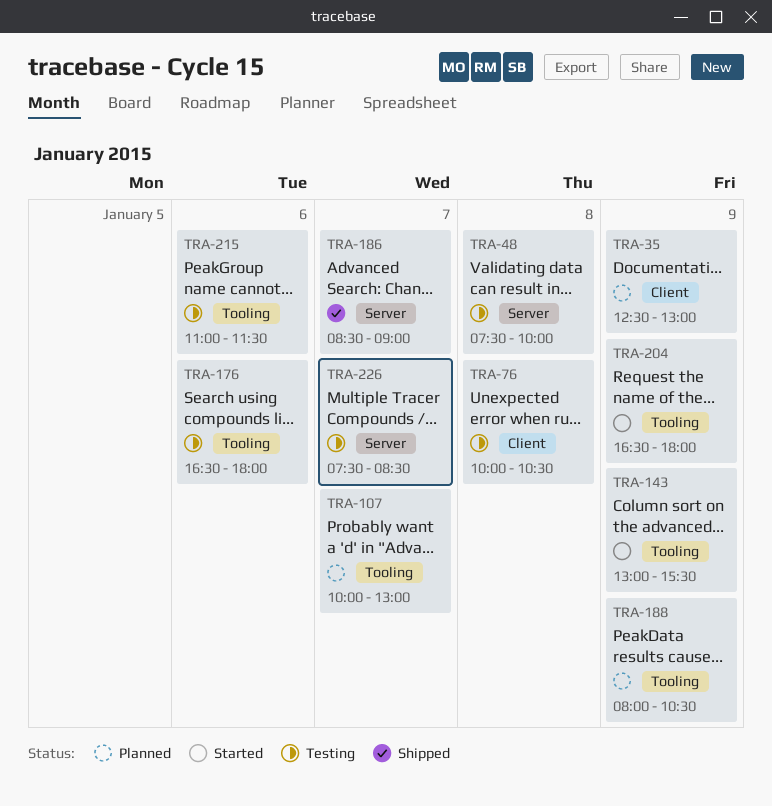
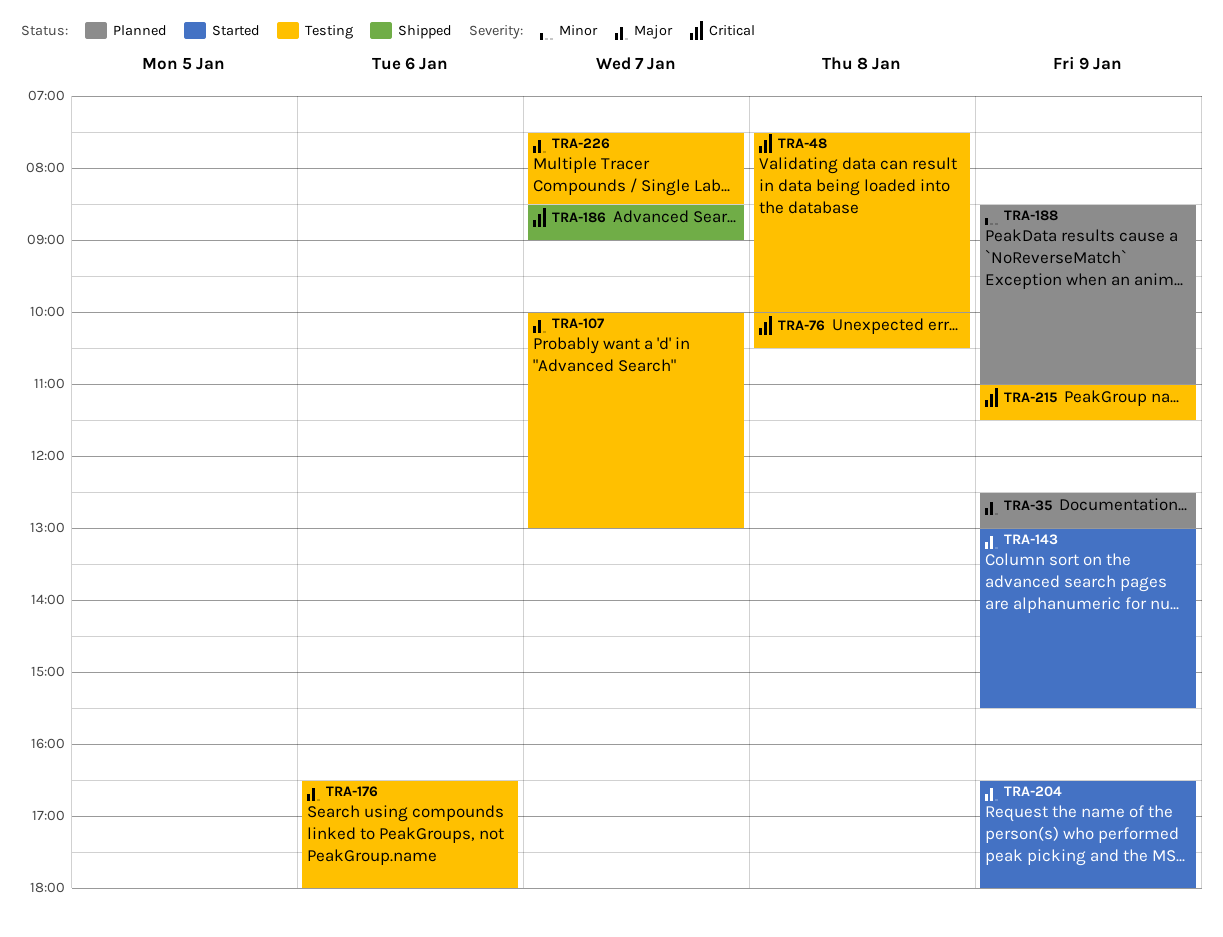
TRA-107, status: Planned -> Testing
TRA-188, begins: 08:00 -> 08:30
TRA-188, ends: 10:30 -> 11:00
TRA-215, day: Jan 6 -> Jan 9

